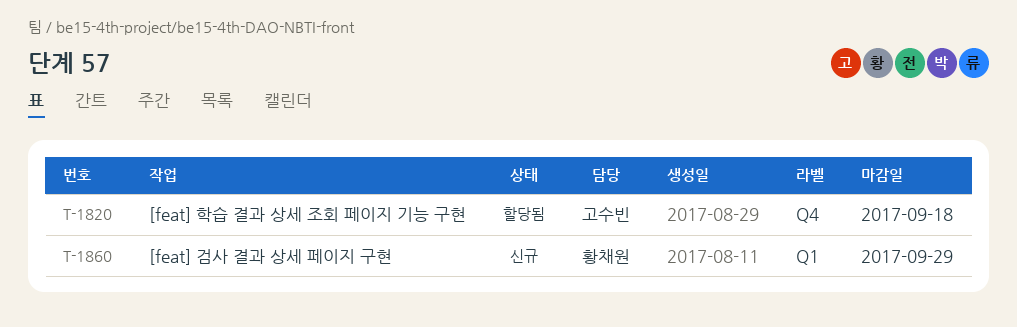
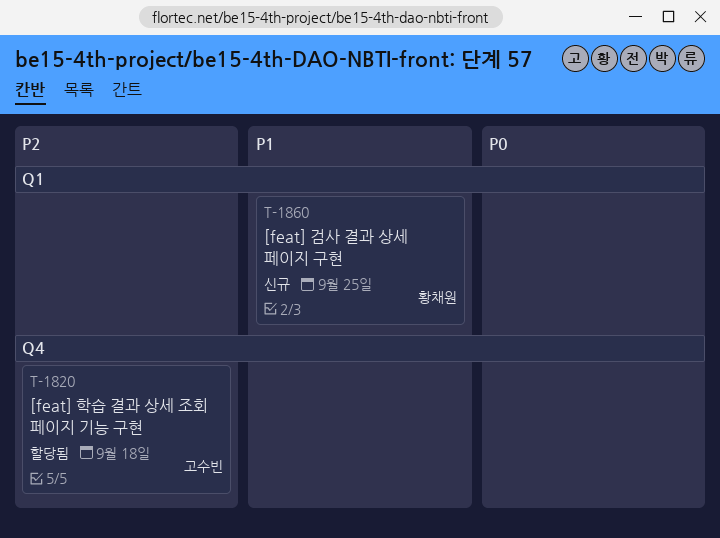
T-1860, due: Sep 29 -> Sep 25

